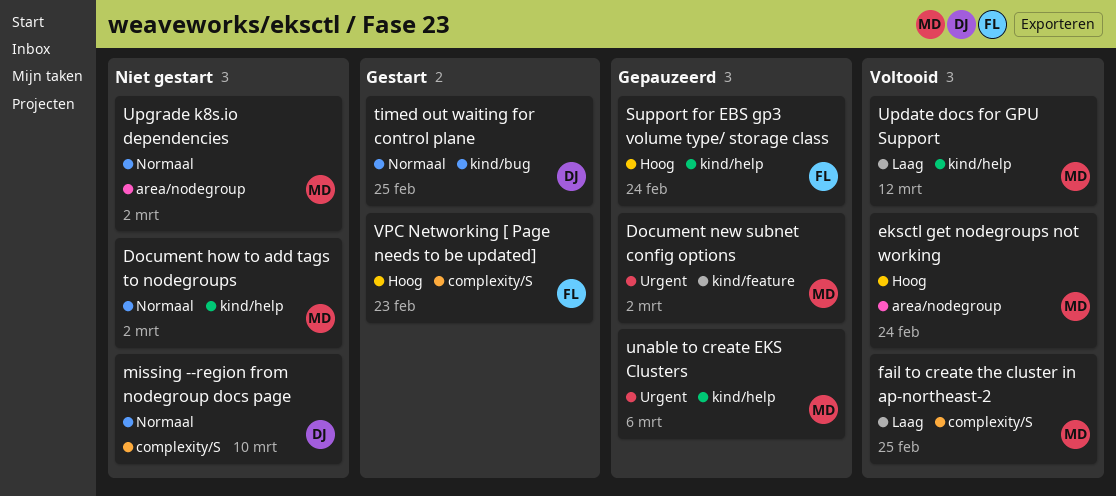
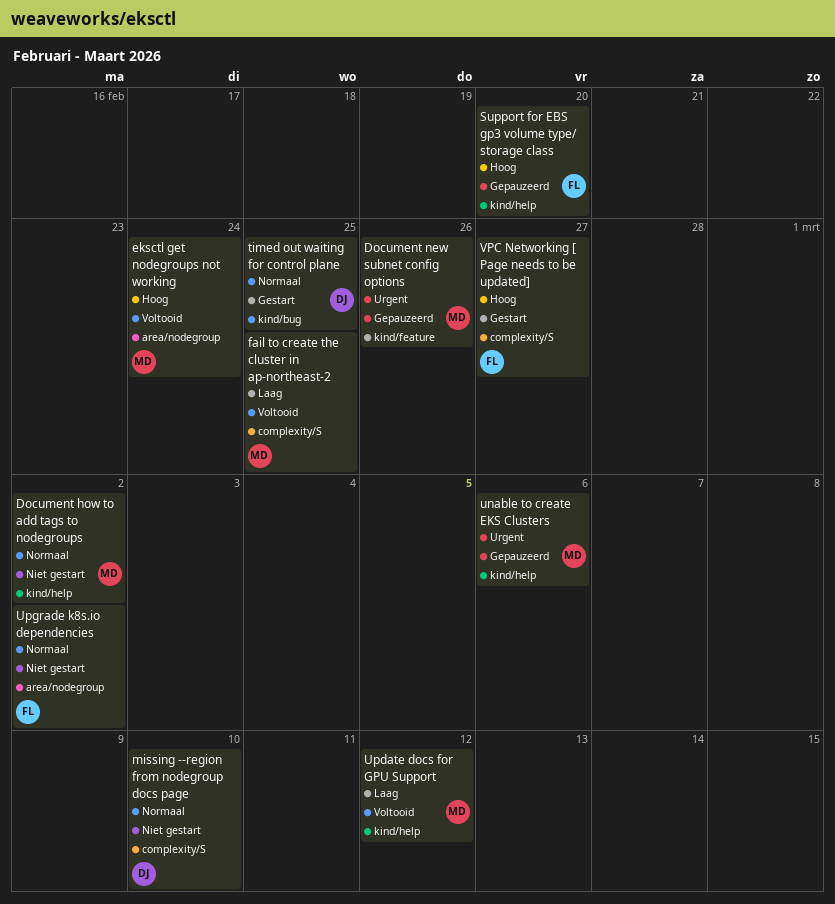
Document new subnet config options, due: Mar 2 -> Feb 26
Support for EBS gp3 volume type/ storage class, due: Feb 24 -> Feb 20
Upgrade k8s.io dependencies, owner: MD -> FL
VPC Networking [ Page needs to be updated], due: Feb 23 -> Feb 27

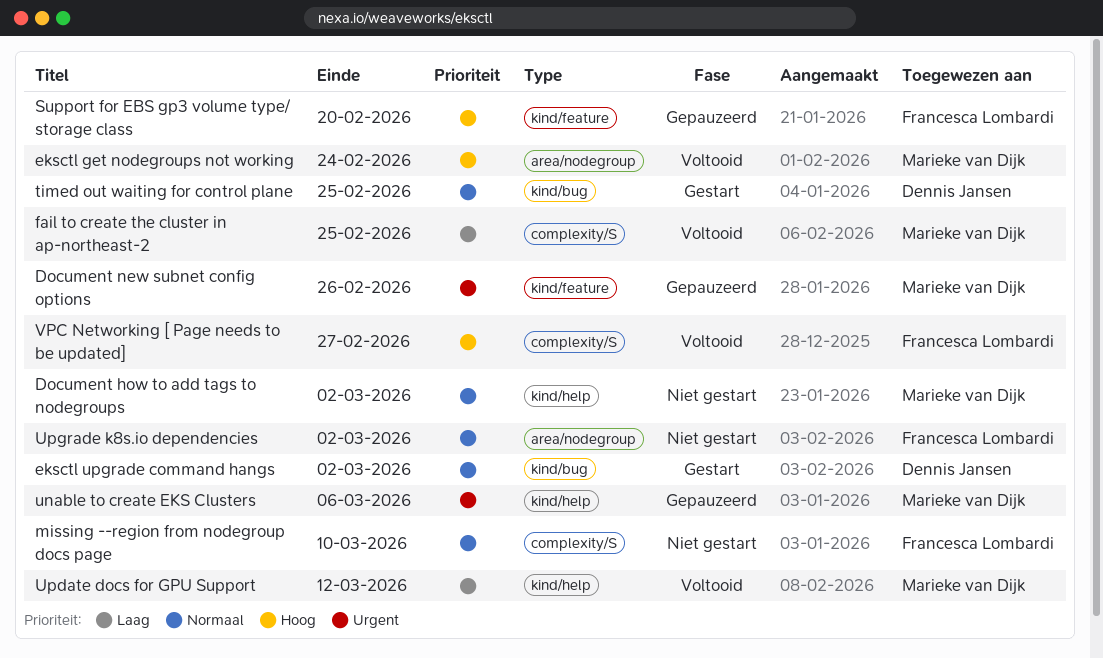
eksctl upgrade command hangs: none -> present
missing --region from nodegroup docs page, owner: Dennis Jansen -> Francesca Lombardi
Support for EBS gp3 volume type/ storage class, label: kind/help -> kind/feature
VPC Networking [ Page needs to be updated], status: Gestart -> Voltooid

